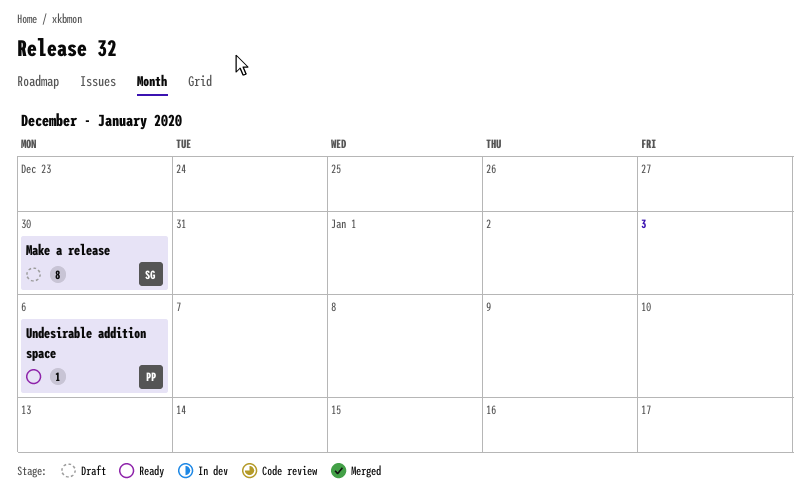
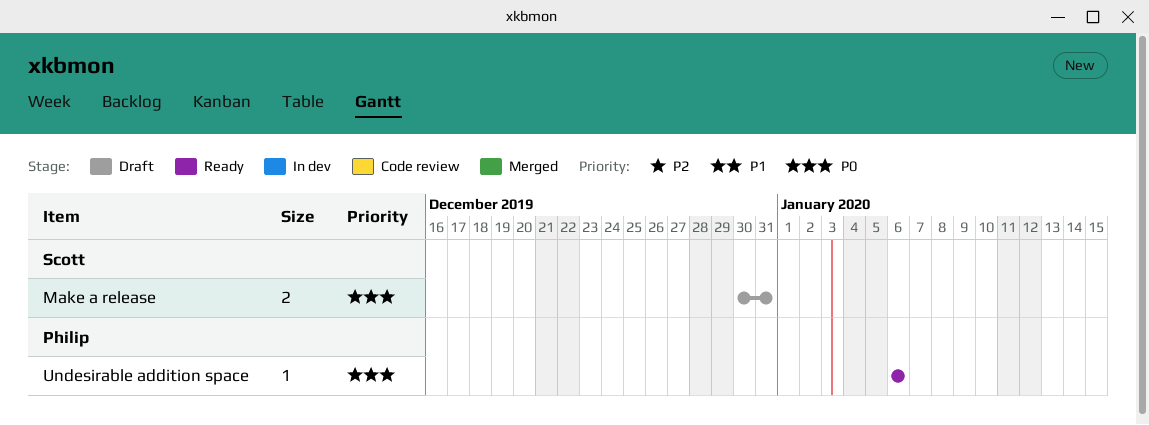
Make a release, estimate: 8 -> 2
Make a release, due: Dec 30 -> Dec 31

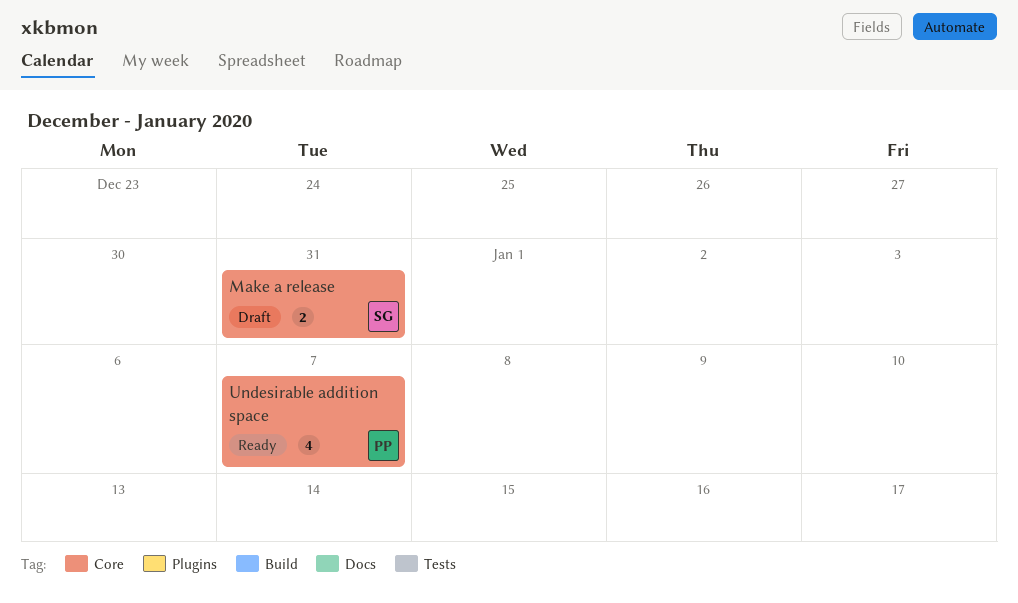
Undesirable addition space, estimate: 1 -> 4
Undesirable addition space, due: Jan 6 -> Jan 7

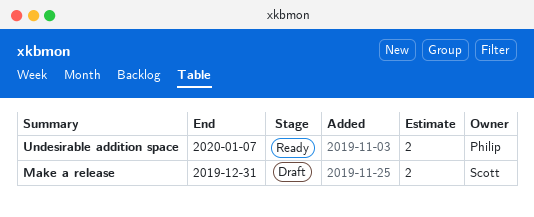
Undesirable addition space, estimate: 4 -> 2

